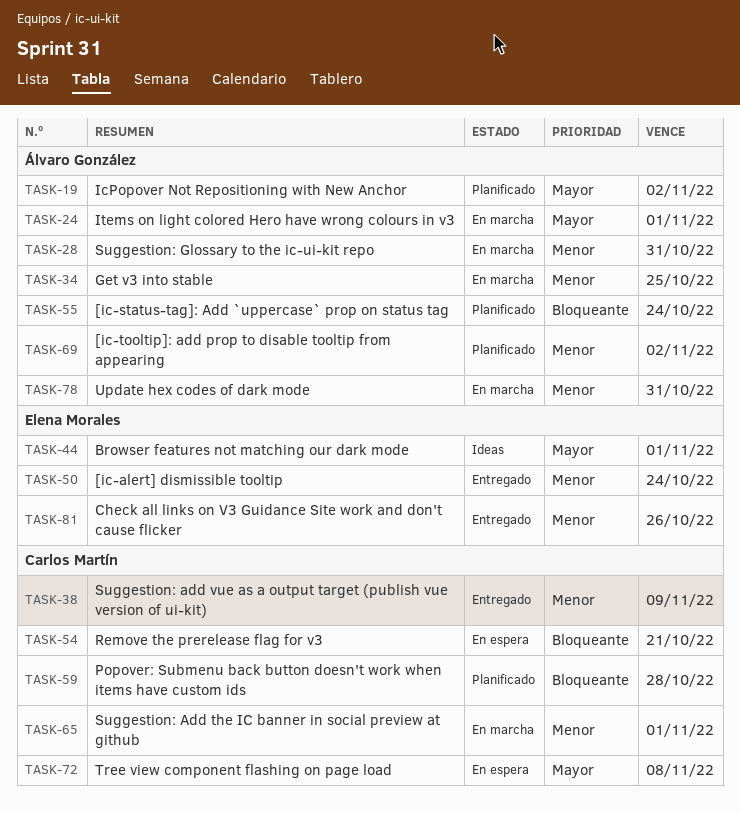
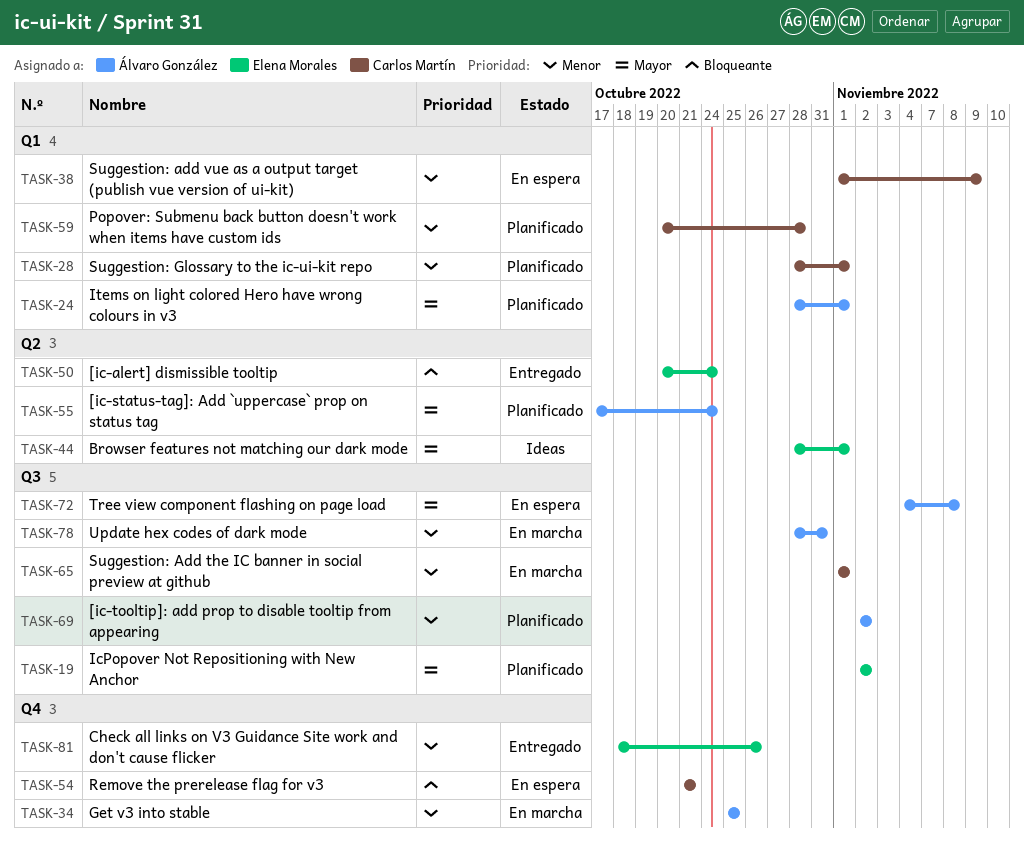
TASK-19, owner: Álvaro González -> Elena Morales
TASK-24, status: En marcha -> Planificado
TASK-28, status: En marcha -> Planificado
TASK-28, owner: Álvaro González -> Carlos Martín
TASK-28, due: Oct 31 -> Nov 1
TASK-38, status: Entregado -> En espera
TASK-50, priority: Menor -> Bloqueante
TASK-55, priority: Bloqueante -> Mayor
TASK-59, priority: Bloqueante -> Menor
TASK-72, owner: Carlos Martín -> Álvaro González

